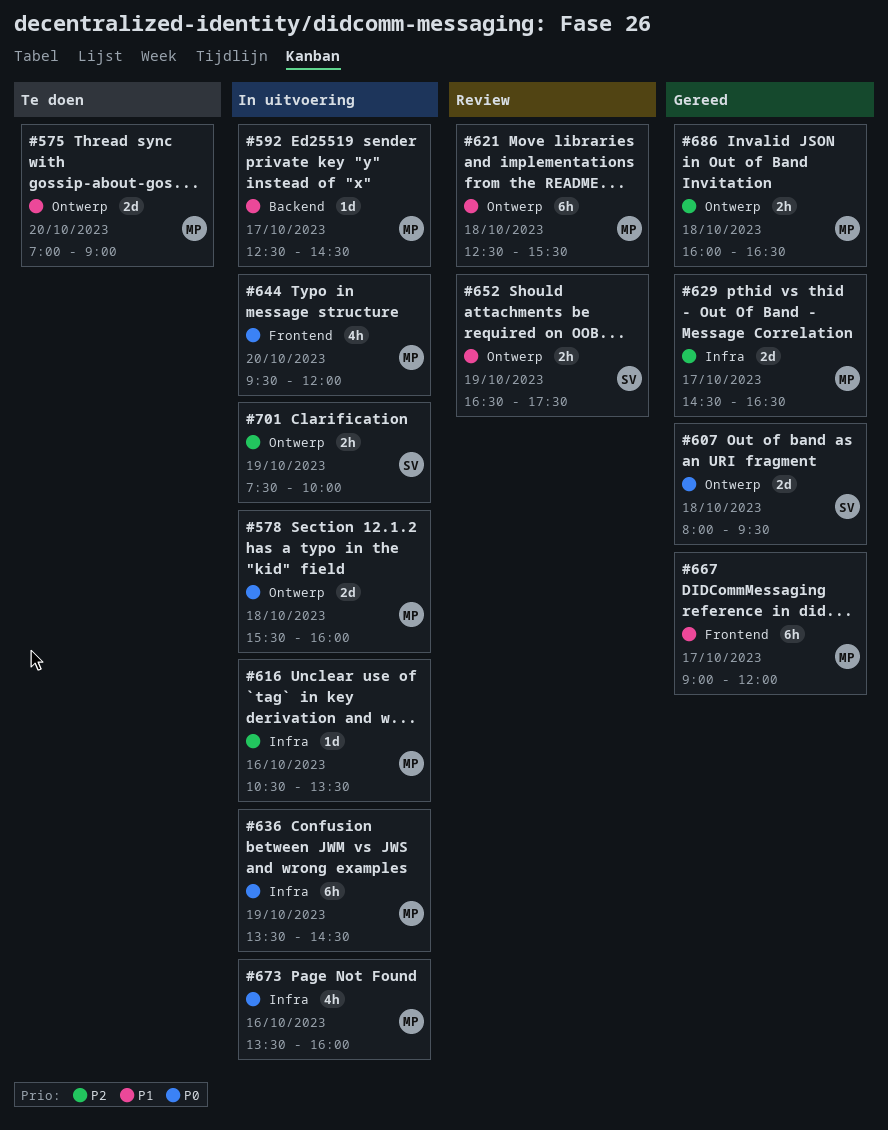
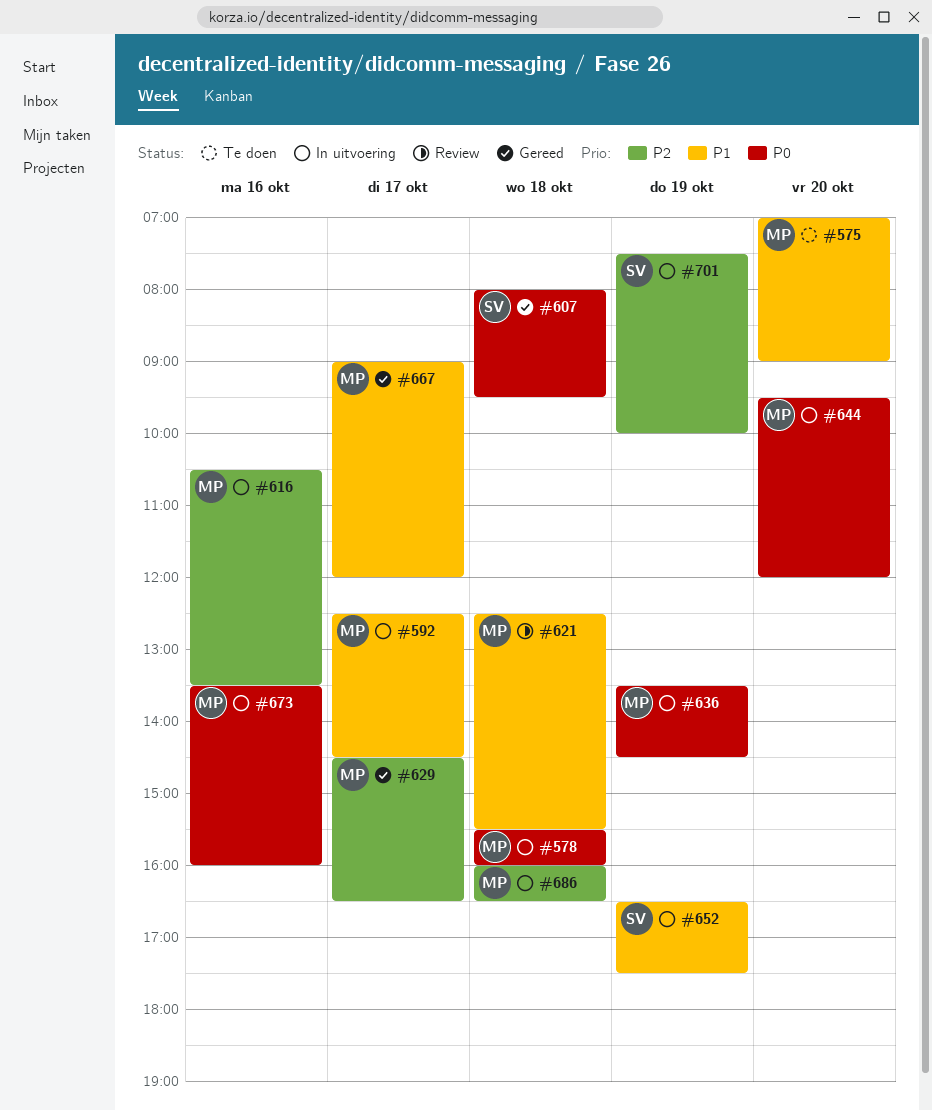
#652, status: Review -> In uitvoering
#686, status: Gereed -> In uitvoering

